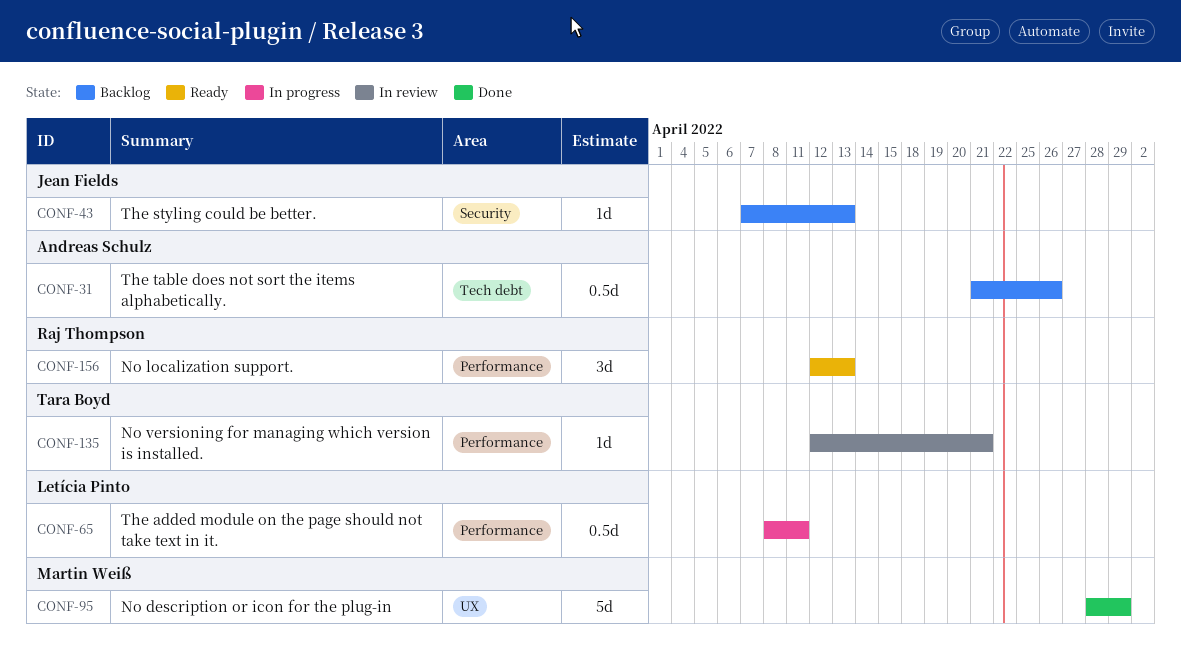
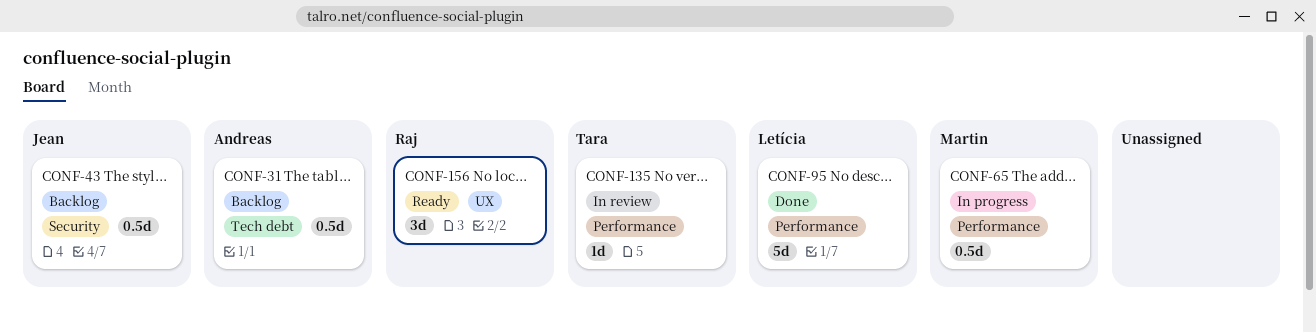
CONF-43, estimate: 1d -> 0.5d
CONF-65, owner: Letícia Pinto -> Martin Weiß
CONF-95, owner: Martin Weiß -> Letícia Pinto
CONF-95, label: UX -> Performance
CONF-156, label: Performance -> UX

